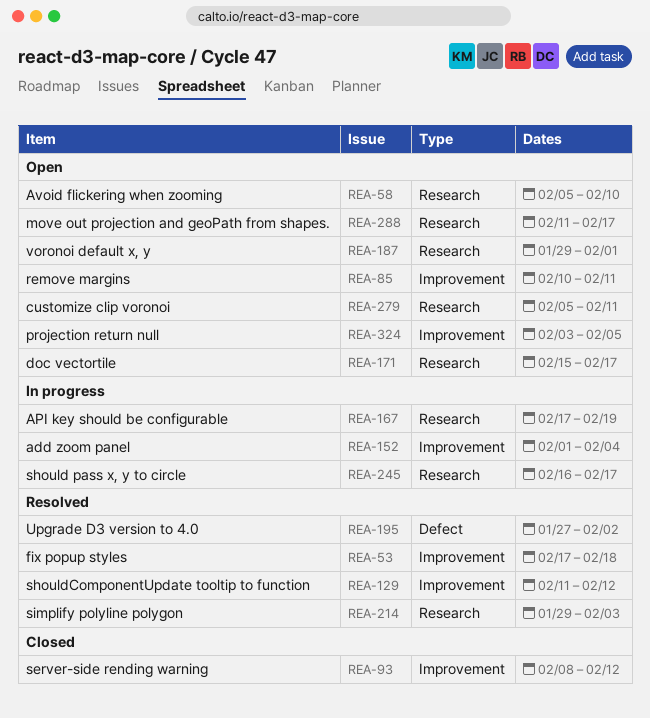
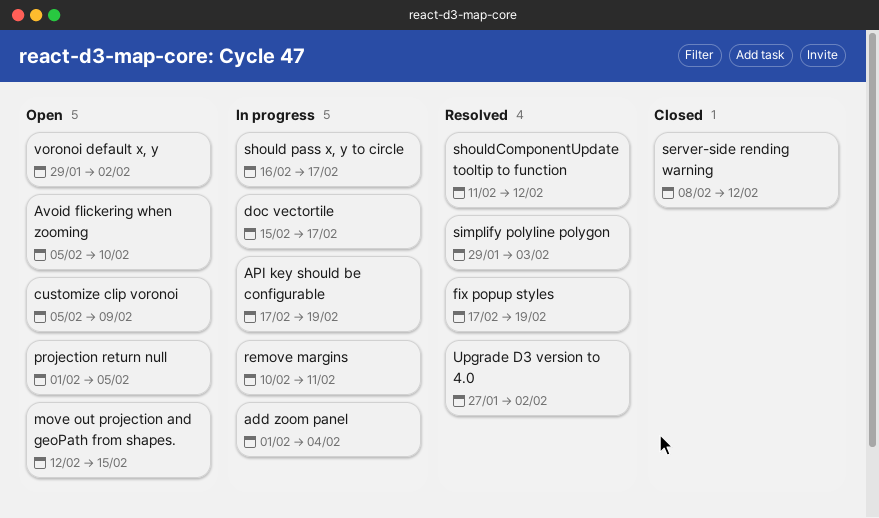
customize clip voronoi, due: Feb 11 -> Feb 9
doc vectortile, status: Open -> In progress
fix popup styles, due: Feb 18 -> Feb 19
move out projection and geoPath from shapes., start: Feb 11 -> Feb 12
move out projection and geoPath from shapes., due: Feb 17 -> Feb 15
projection return null, start: Feb 3 -> Feb 1
remove margins, status: Open -> In progress
voronoi default x, y, due: Feb 1 -> Feb 2

